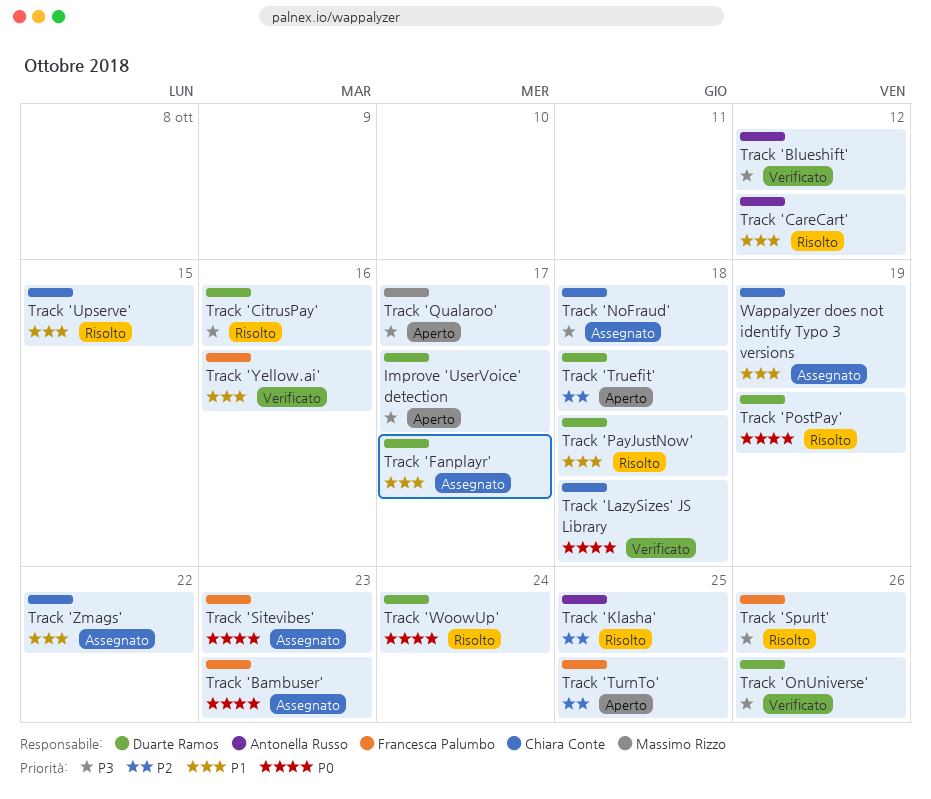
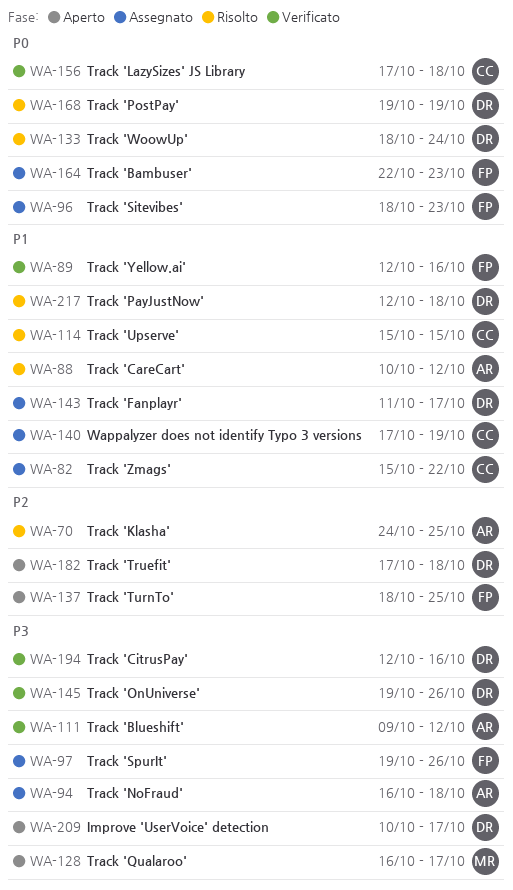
Track 'CitrusPay', status: Risolto -> Verificato
Track 'NoFraud', owner: Chiara Conte -> Antonella Russo
Track 'SpurIt', status: Risolto -> Assegnato

